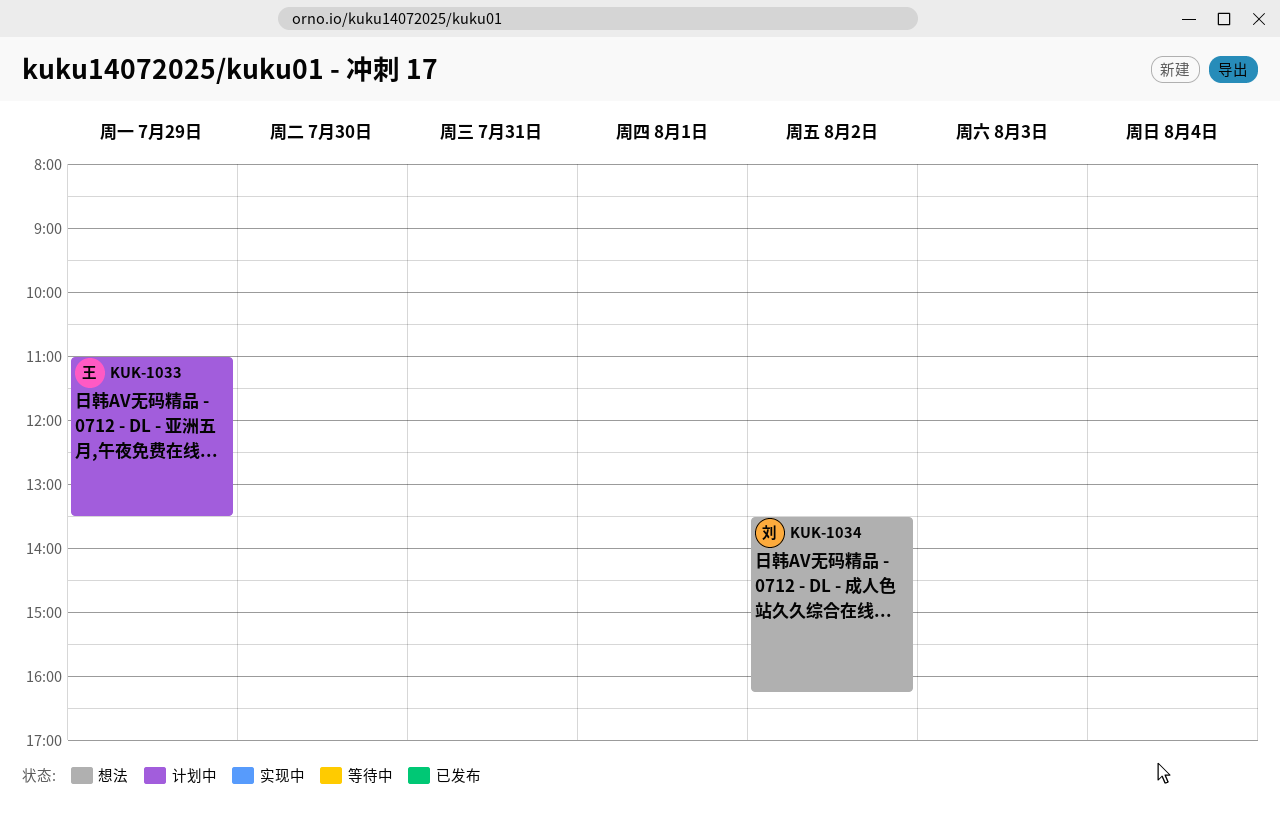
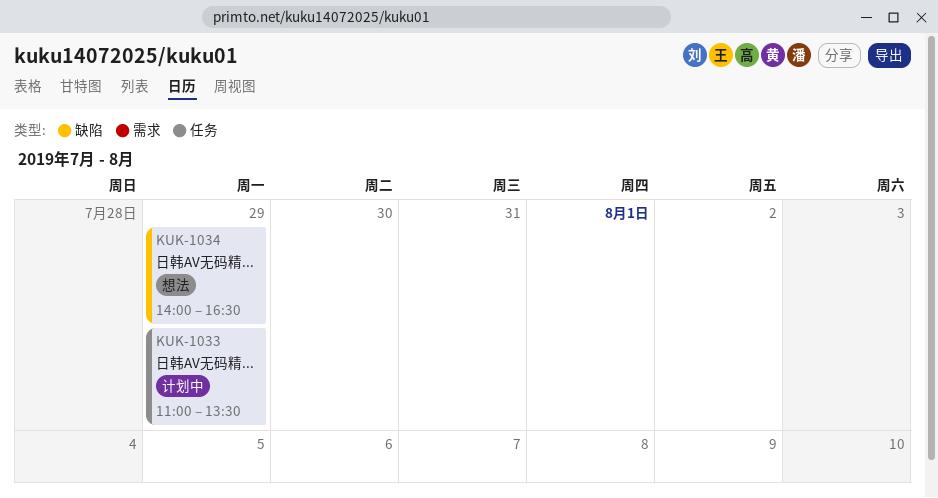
KUK-1034, day: Aug 2 -> Jul 29
KUK-1034, begins: 13:30 -> 14:00
KUK-1034, ends: 16:15 -> 16:30

